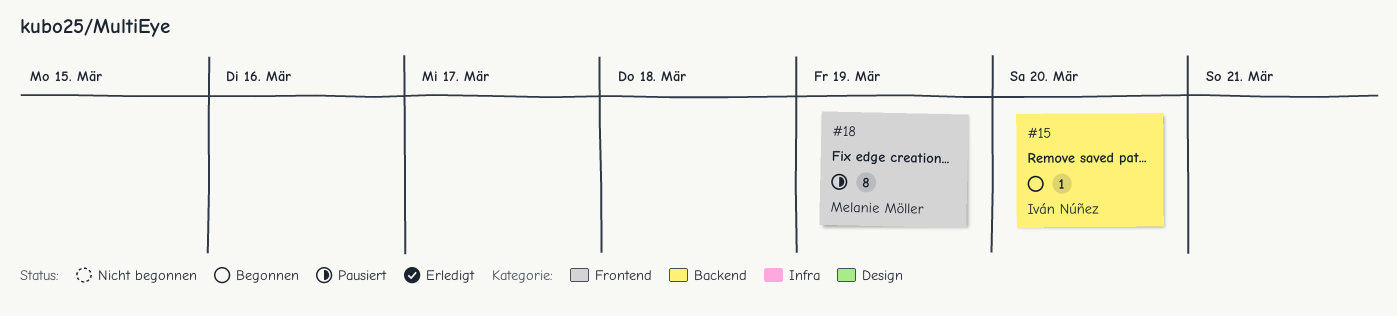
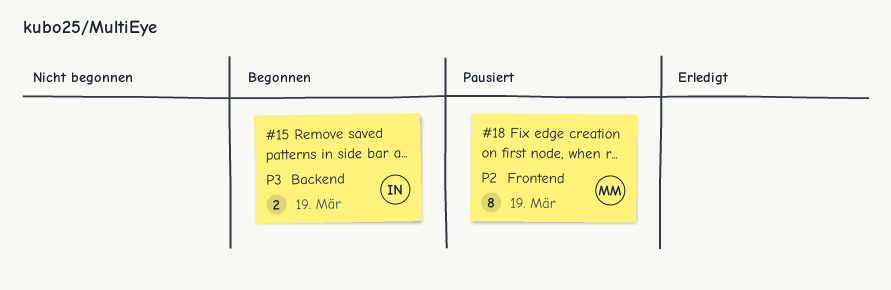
#15, estimate: 1 -> 2
#15, due: Mar 20 -> Mar 19

